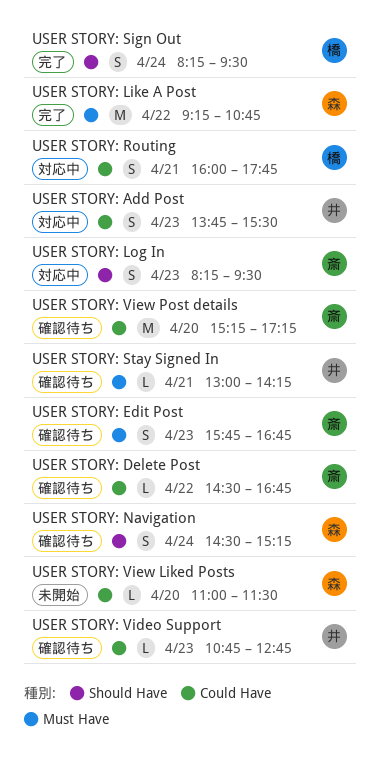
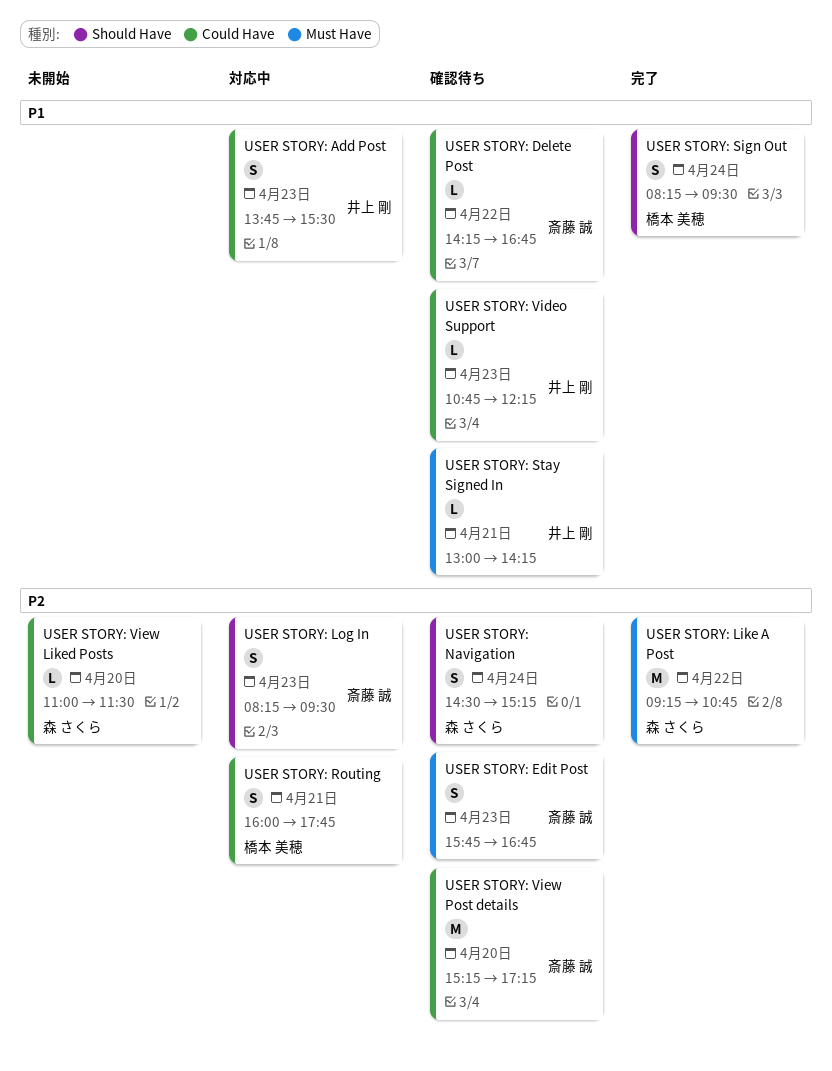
USER STORY: Delete Post, begins: 14:30 -> 14:15
USER STORY: Video Support, ends: 12:45 -> 12:15

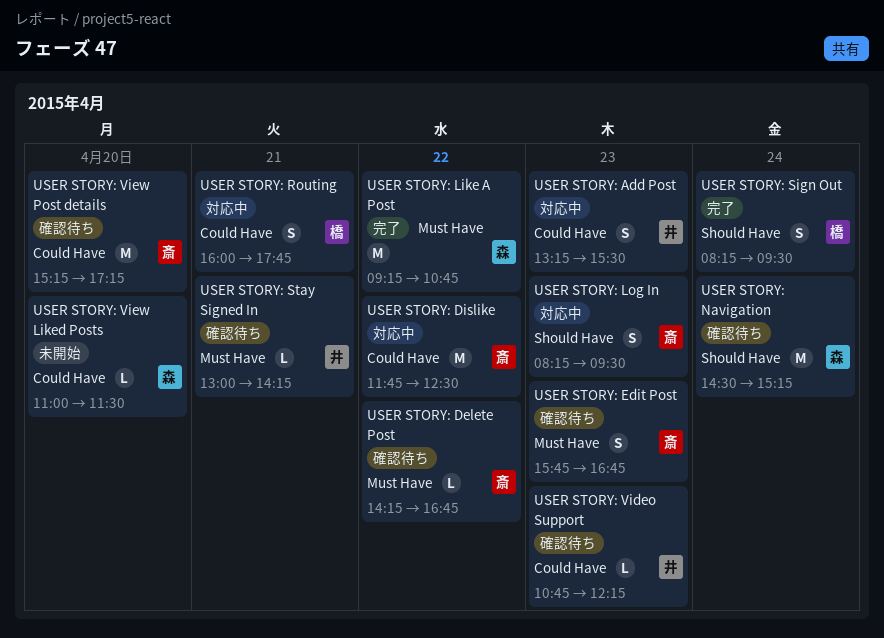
USER STORY: Add Post, begins: 13:45 -> 13:15
USER STORY: Delete Post, label: Could Have -> Must Have
USER STORY: Dislike: none -> present
USER STORY: Navigation, estimate: S -> M

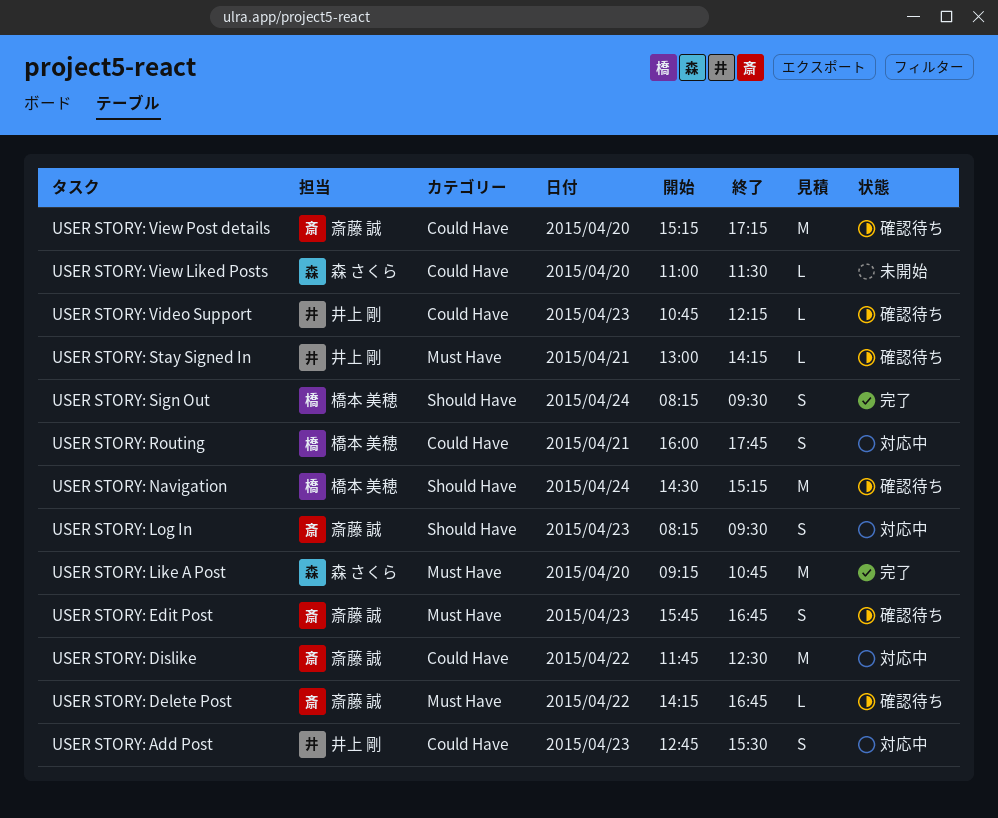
USER STORY: Add Post, begins: 13:15 -> 12:45
USER STORY: Like A Post, day: Apr 22 -> Apr 20
USER STORY: Navigation, owner: 森 さくら -> 橋本 美穂

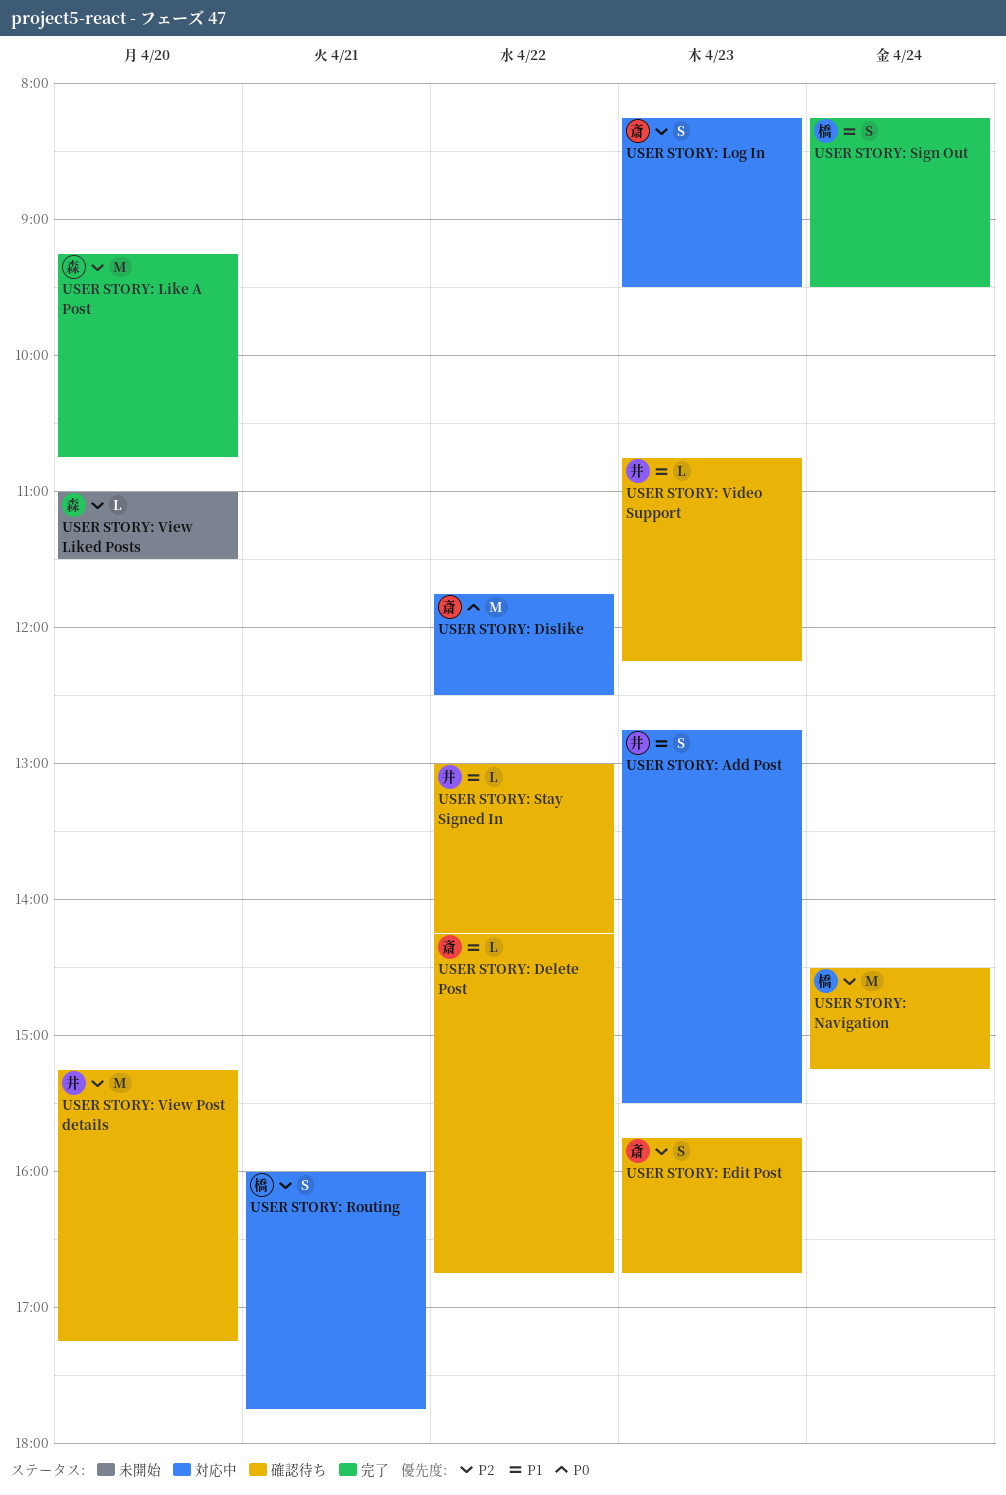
USER STORY: Stay Signed In, day: Apr 21 -> Apr 22
USER STORY: View Post details, owner: 斎藤 誠 -> 井上 剛

